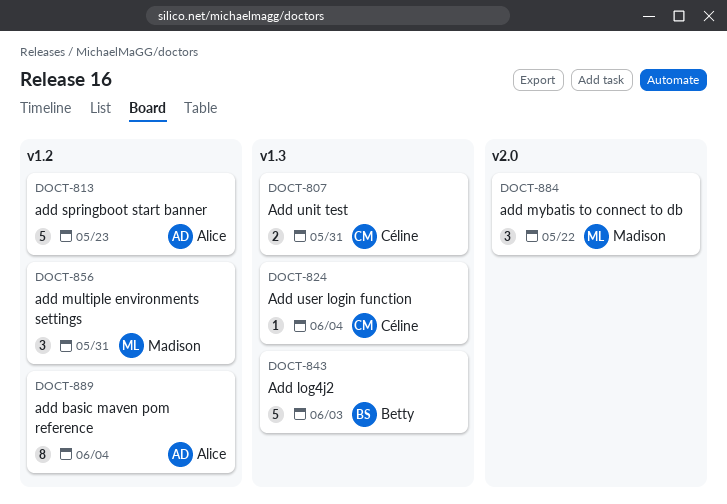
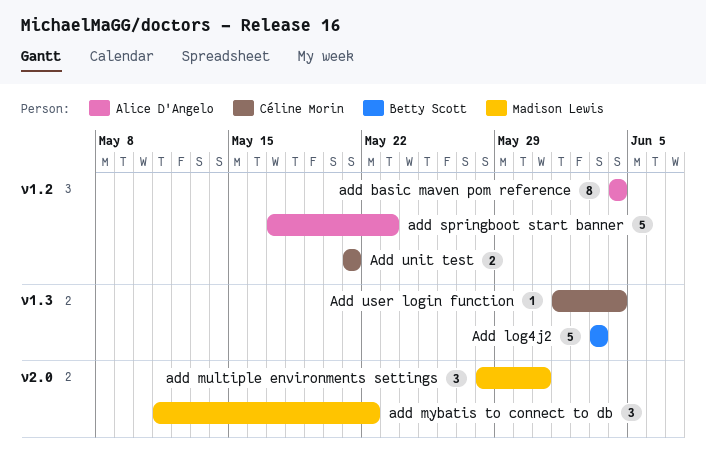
add multiple environments settings, label: v1.2 -> v2.0
Add unit test, label: v1.3 -> v1.2
Add unit test, due: May 31 -> May 21

